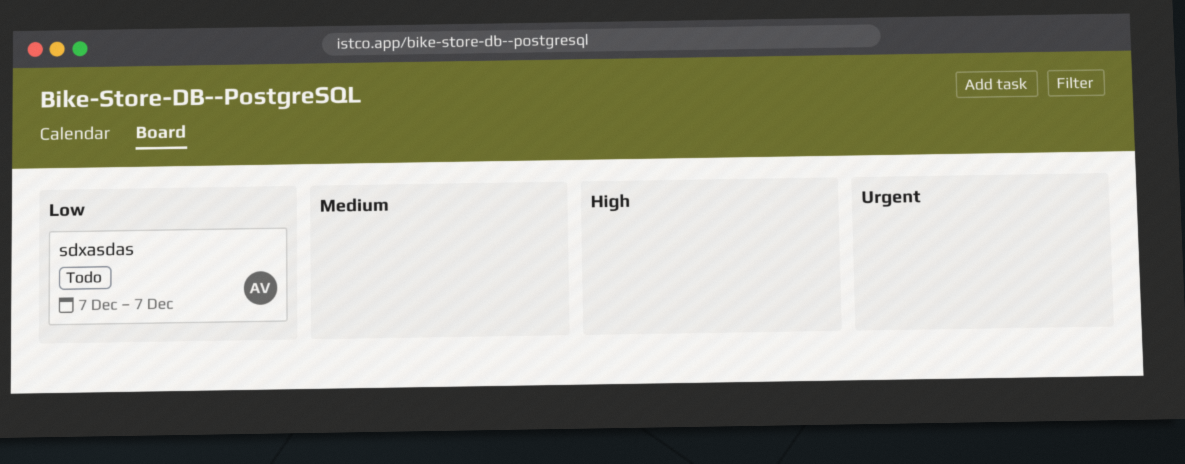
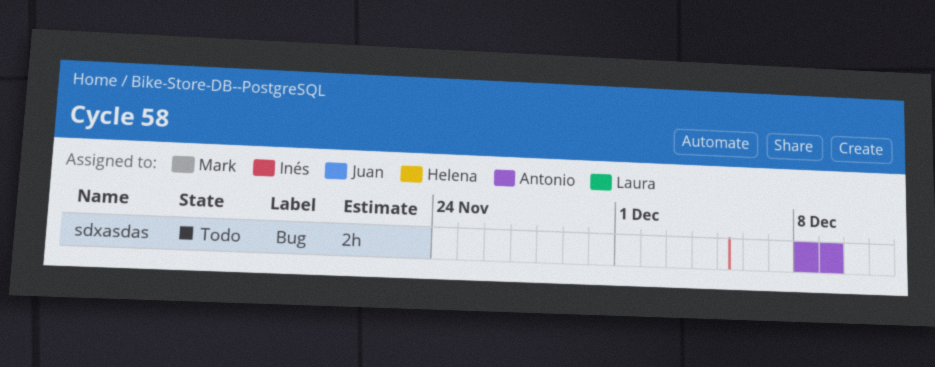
sdxasdas, start: Dec 7 -> Dec 8
sdxasdas, due: Dec 7 -> Dec 9

